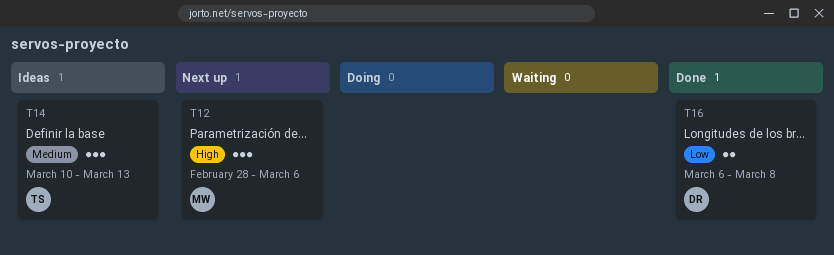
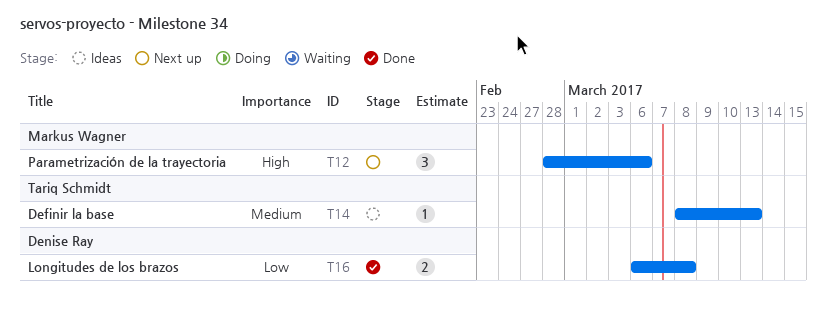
T14, estimate: 3 -> 1
T14, start: Mar 10 -> Mar 8

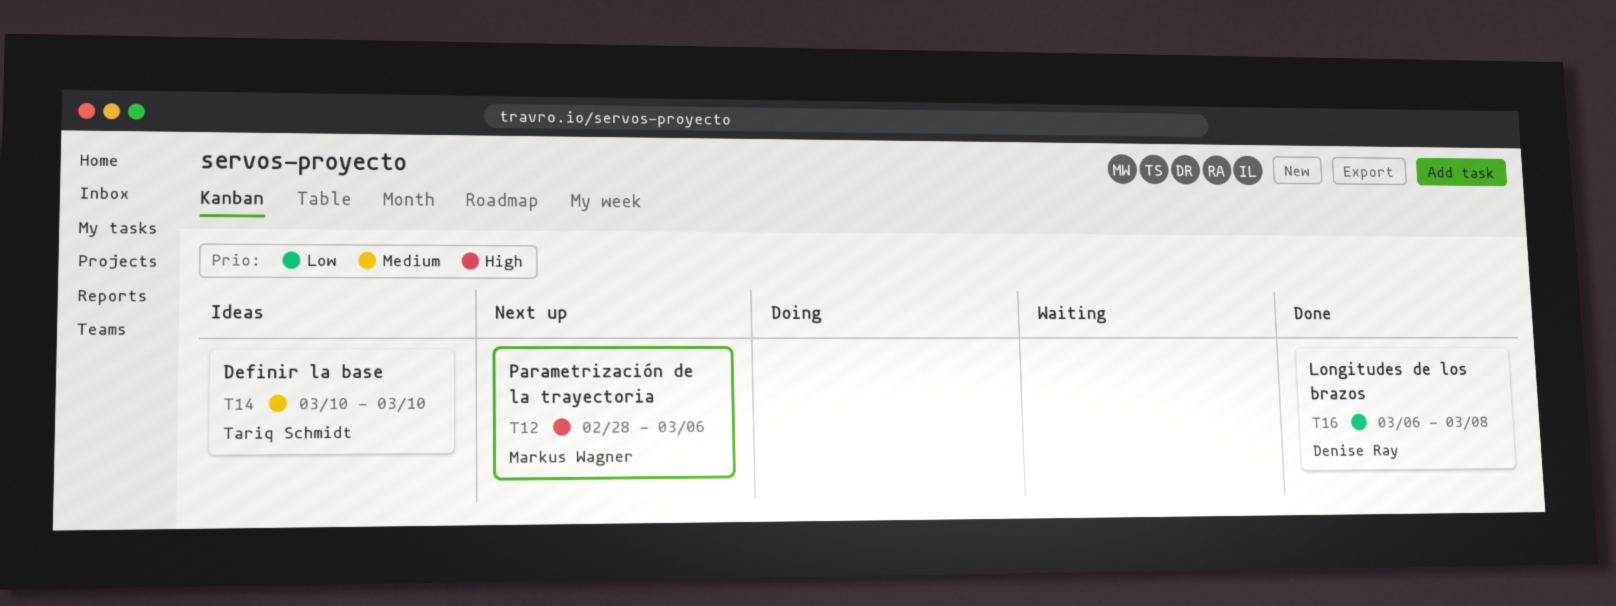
T14, start: Mar 8 -> Mar 10
T14, due: Mar 13 -> Mar 10

